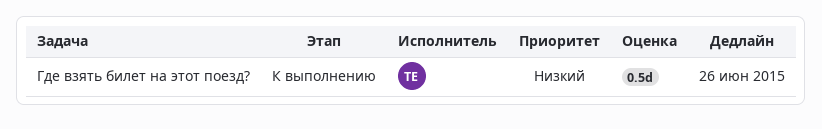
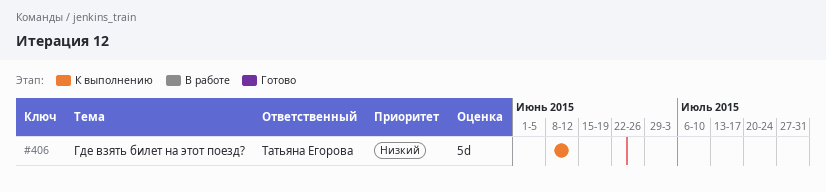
Где взять билет на этот поезд?, estimate: 0.5d -> 5d
Где взять билет на этот поезд?, due: Jun 26 -> Jun 12

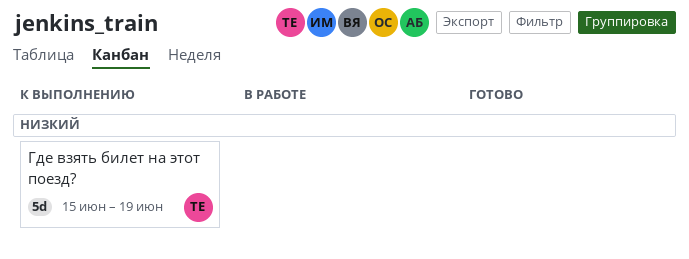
Где взять билет на этот поезд?, start: Jun 8 -> Jun 15
Где взять билет на этот поезд?, due: Jun 12 -> Jun 19

